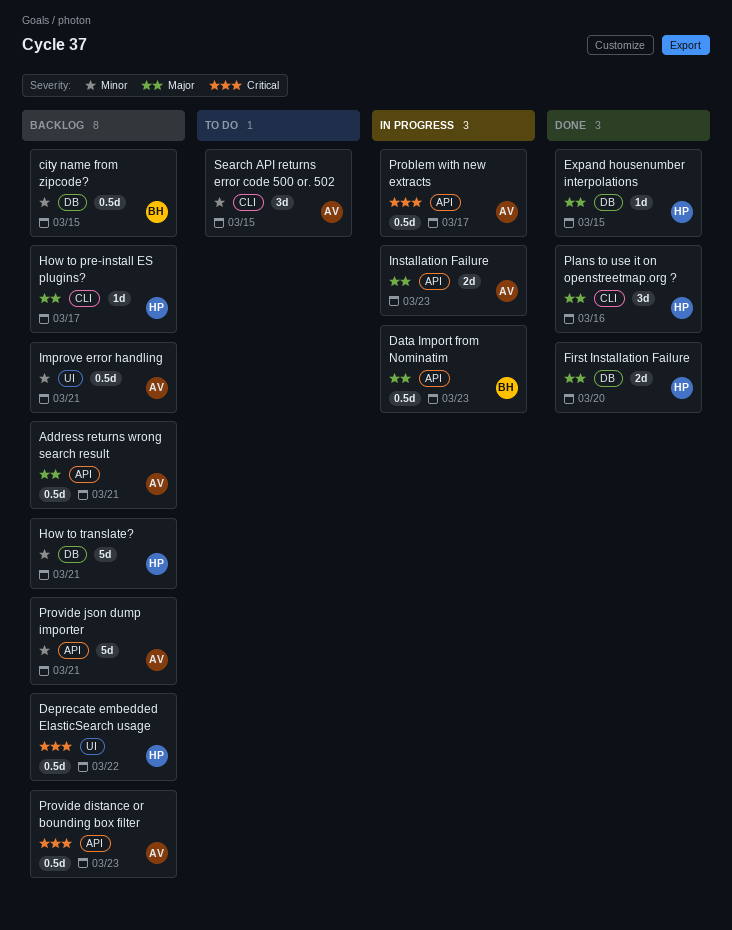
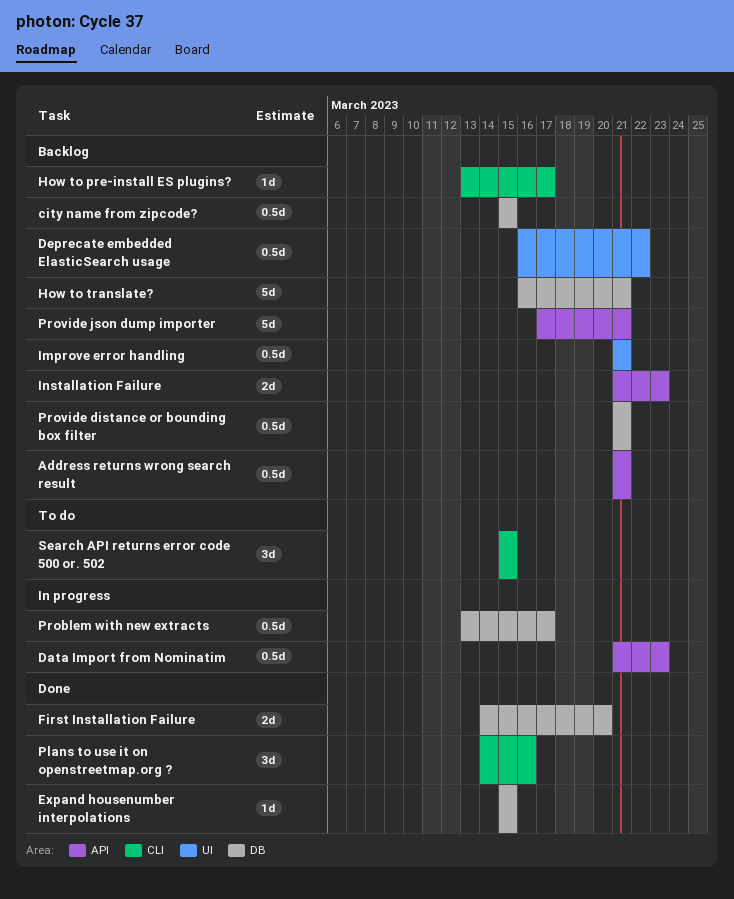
Installation Failure, status: In progress -> Backlog
Problem with new extracts, label: API -> DB
Provide distance or bounding box filter, label: API -> DB
Provide distance or bounding box filter, due: Mar 23 -> Mar 21

